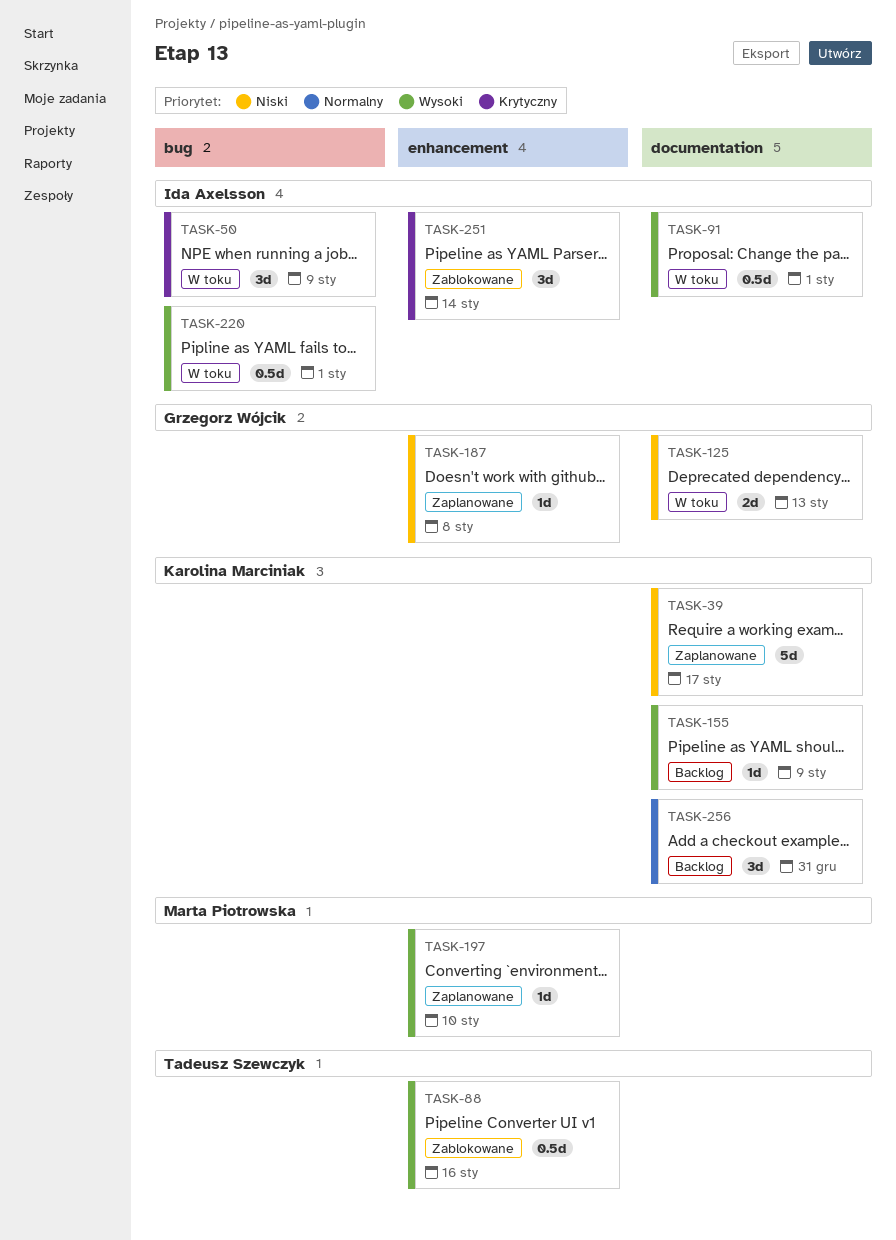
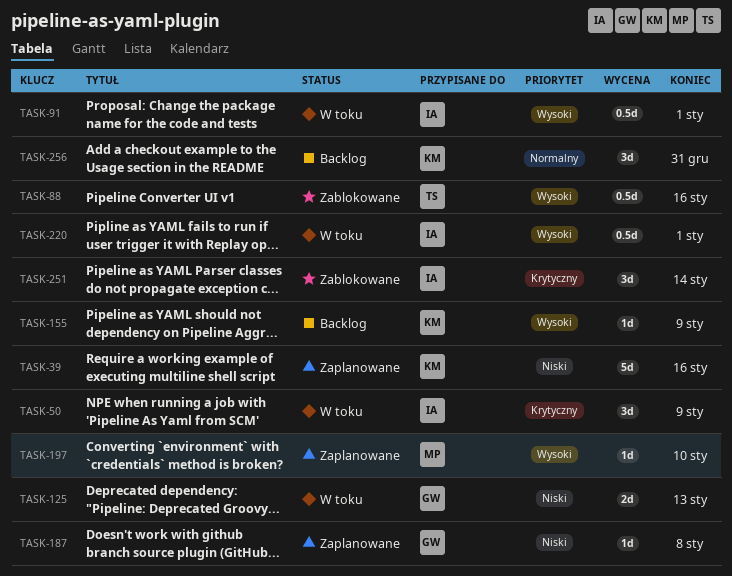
TASK-39, due: Jan 17 -> Jan 16

